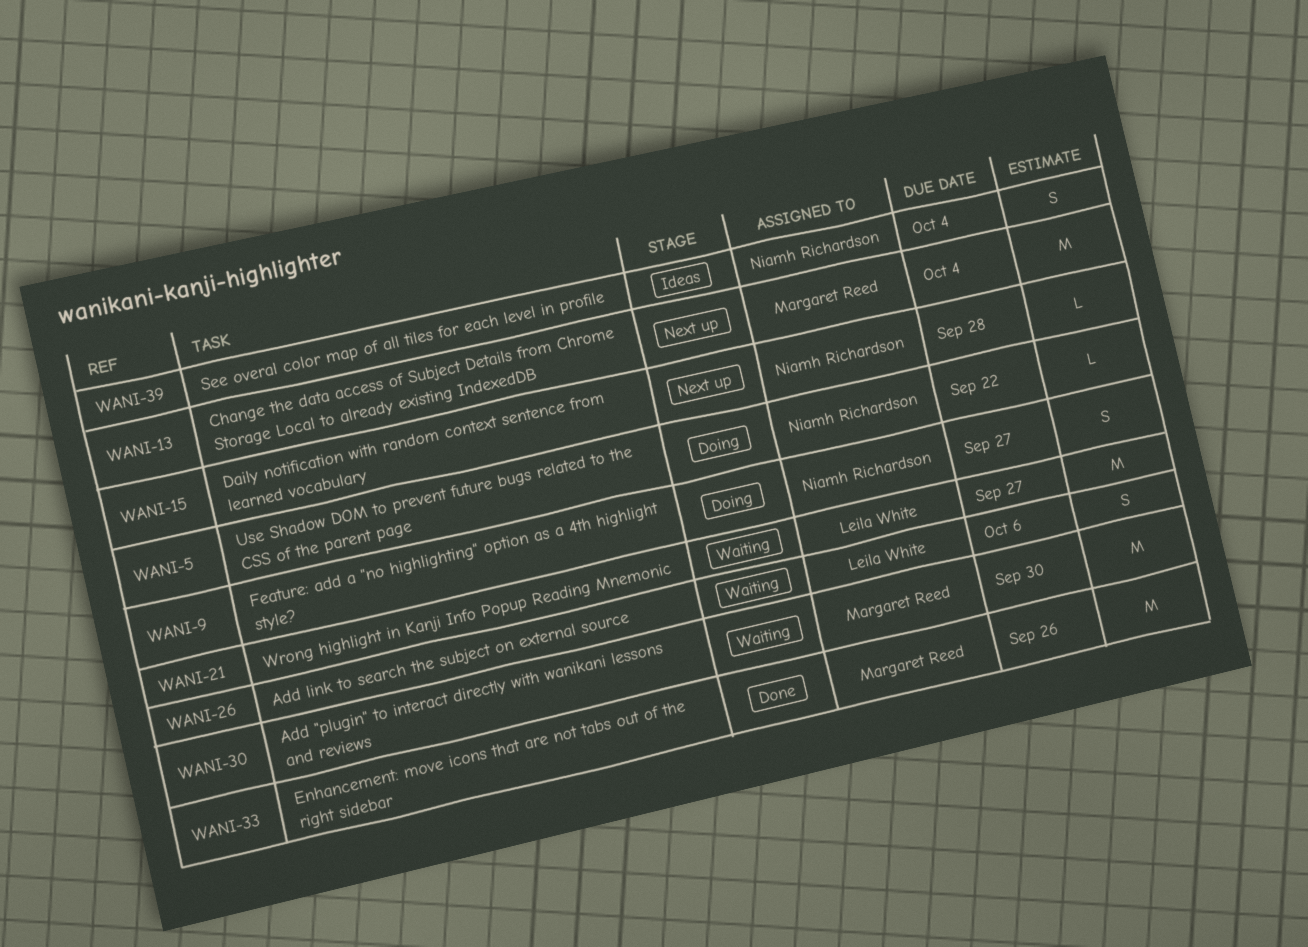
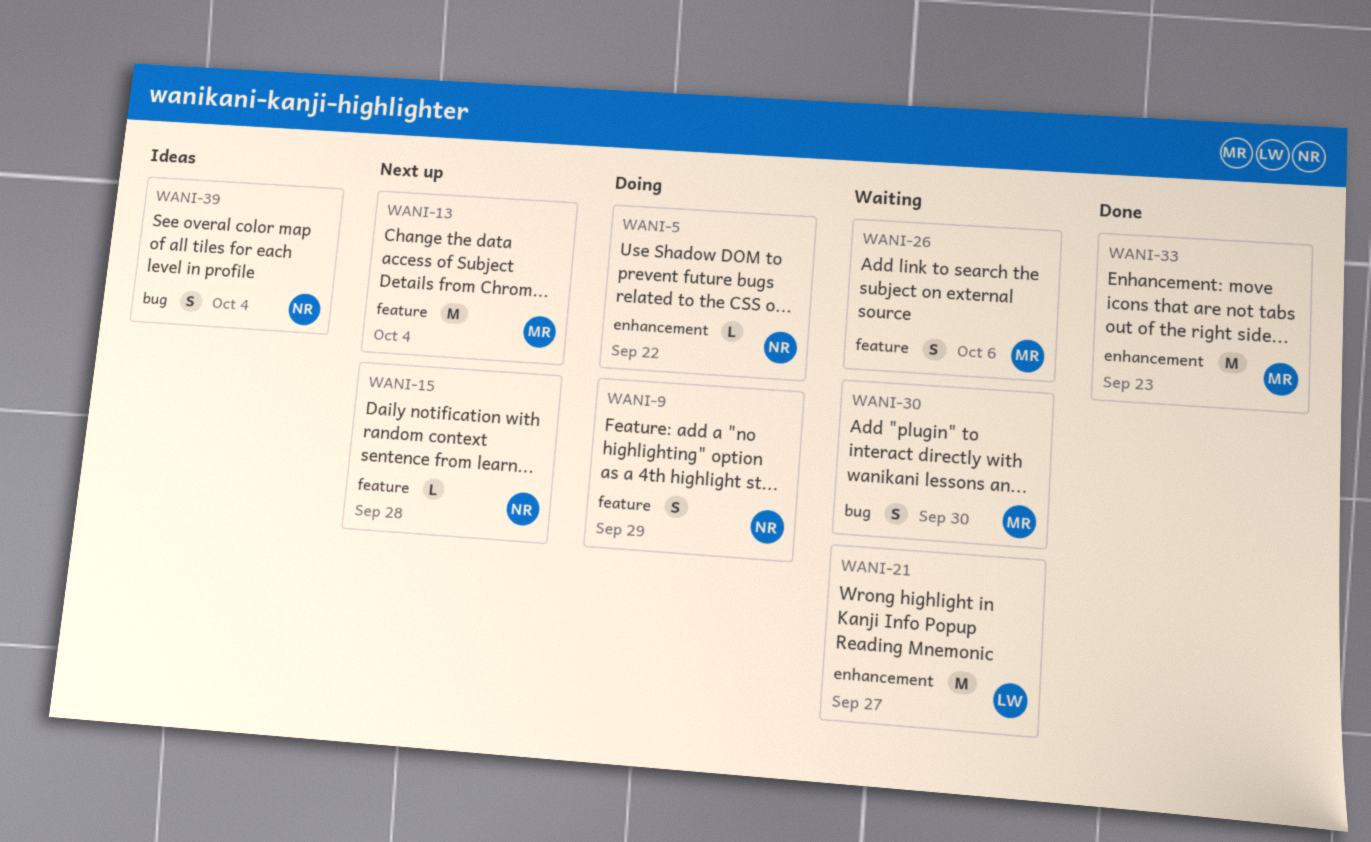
WANI-9, due: Sep 27 -> Sep 29
WANI-26, owner: Leila White -> Margaret Reed
WANI-30, estimate: M -> S
WANI-33, due: Sep 26 -> Sep 23

